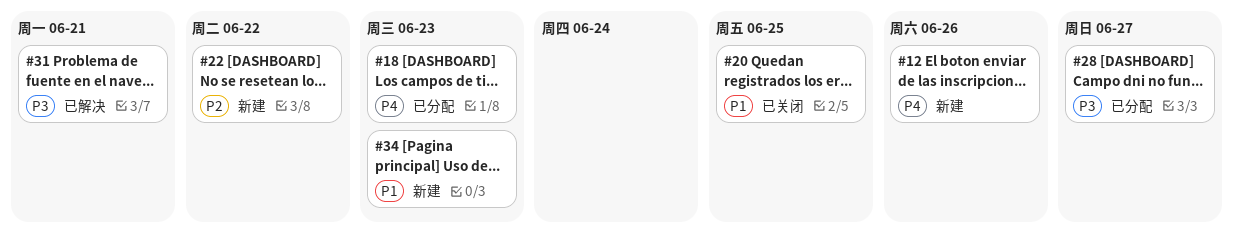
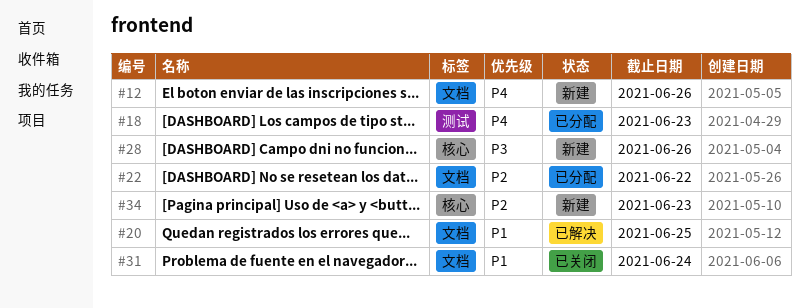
#20, status: 已关闭 -> 已解决
#22, status: 新建 -> 已分配
#28, status: 已分配 -> 新建
#28, due: Jun 27 -> Jun 26
#31, status: 已解决 -> 已关闭
#31, priority: P3 -> P1
#31, due: Jun 21 -> Jun 24
#34, priority: P1 -> P2

